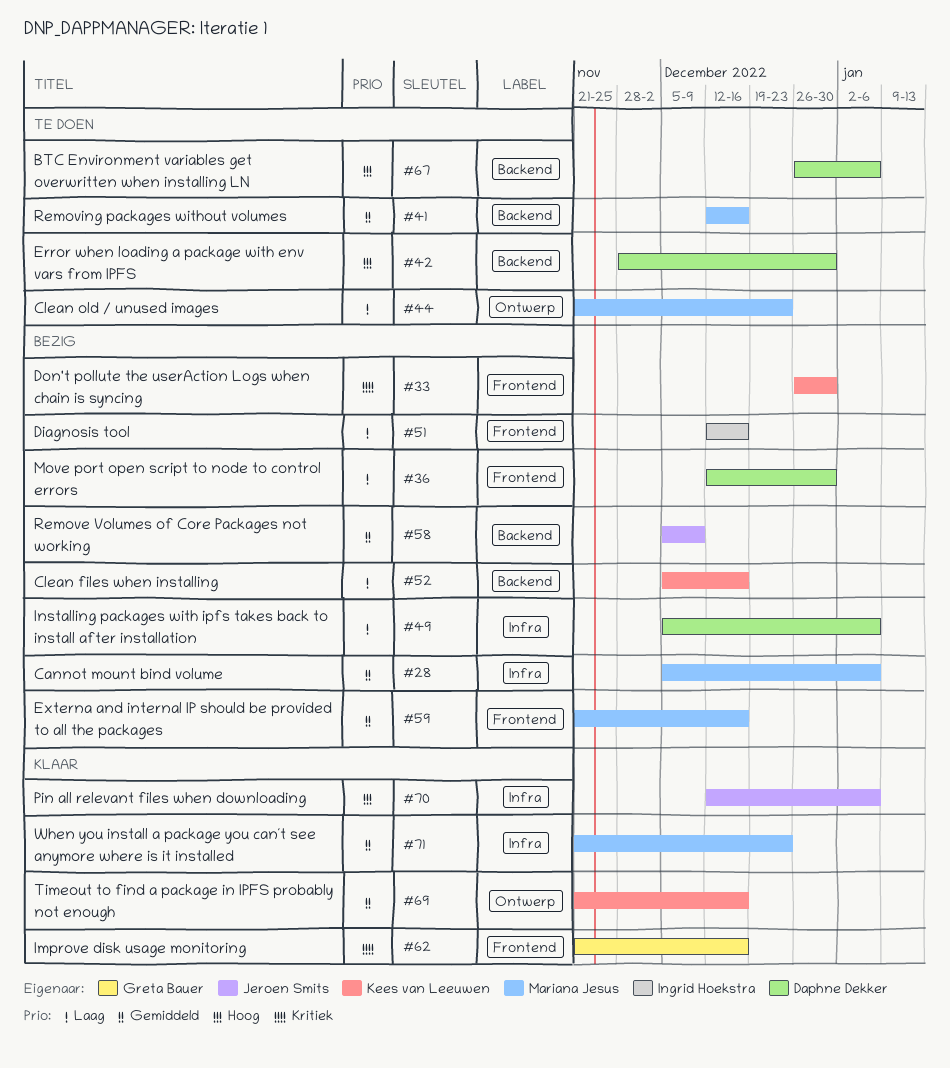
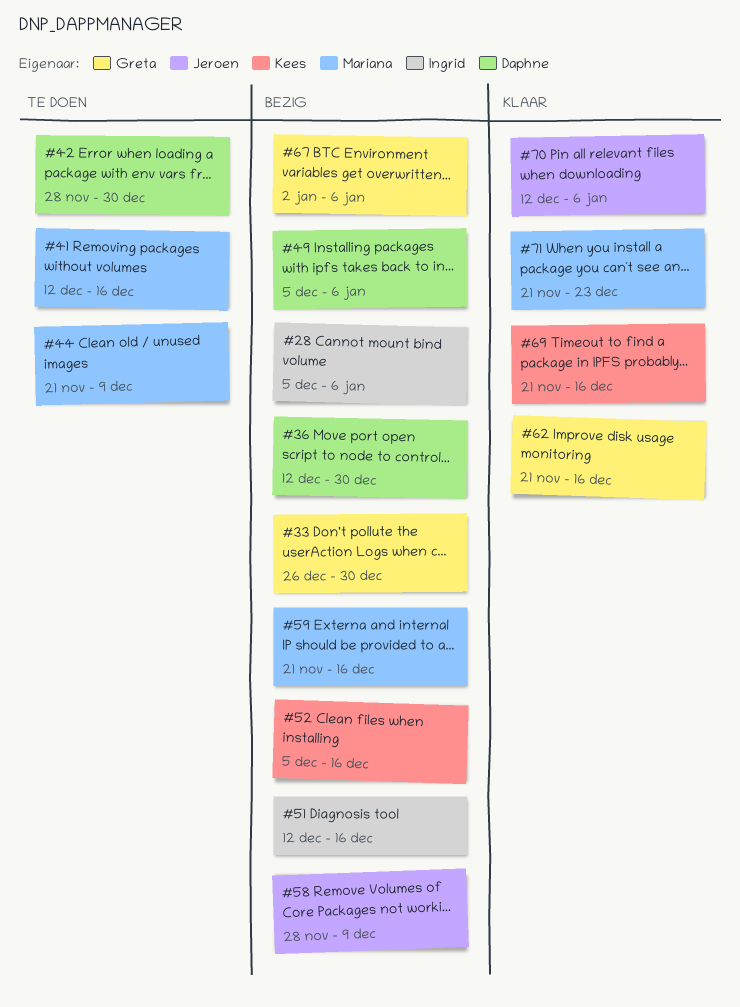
#28, owner: Mariana Jesus -> Ingrid Hoekstra
#33, owner: Kees van Leeuwen -> Greta Bauer
#44, due: Dec 23 -> Dec 9
#58, start: Dec 5 -> Nov 28
#67, status: Te doen -> Bezig
#67, owner: Daphne Dekker -> Greta Bauer
#67, start: Dec 26 -> Jan 2

